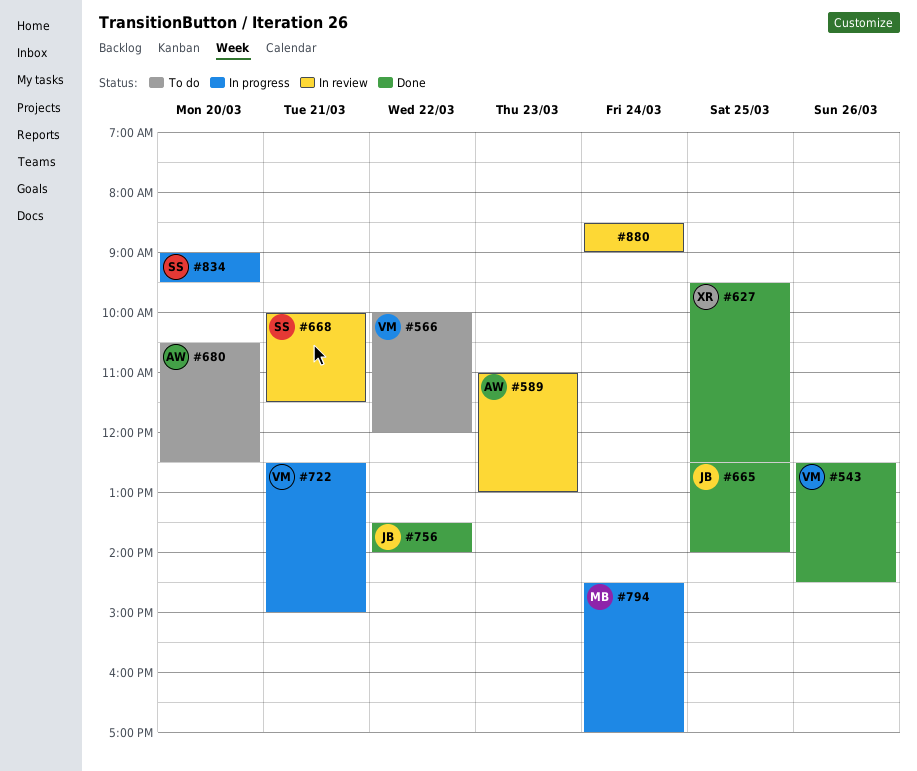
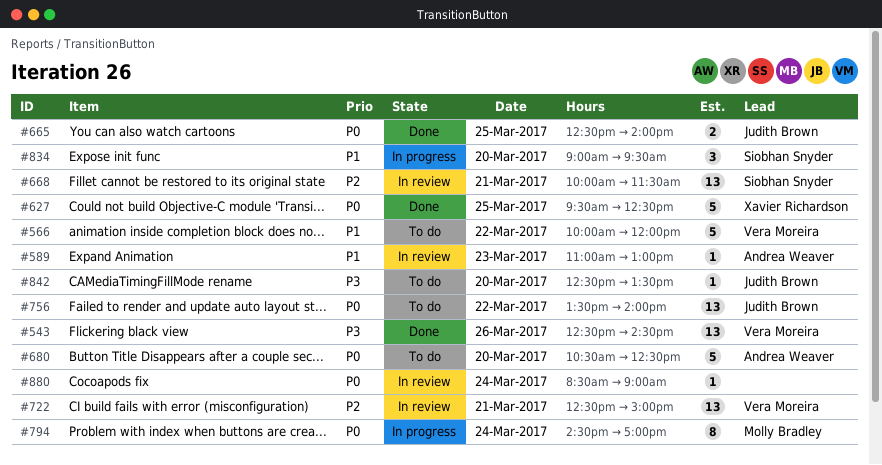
#722, status: In progress -> In review
#756, status: Done -> To do
#842: none -> present

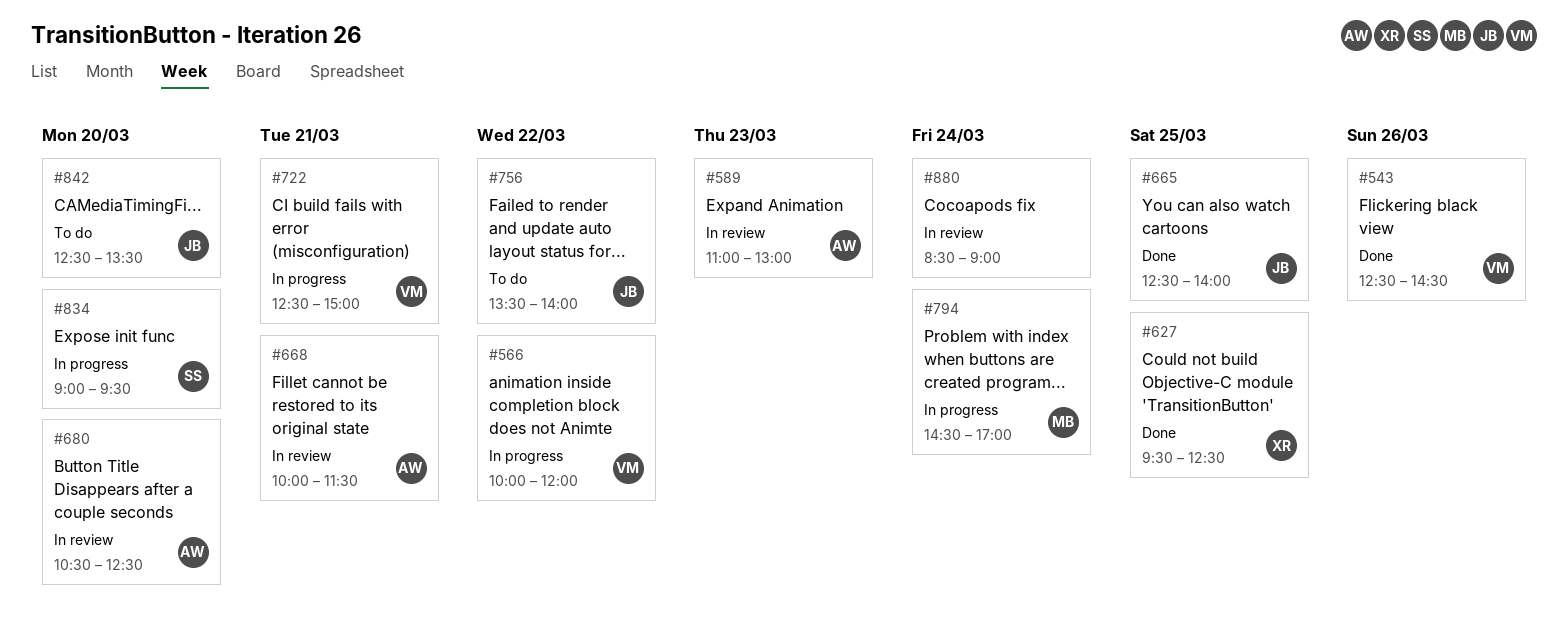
#566, status: To do -> In progress
#668, owner: Siobhan Snyder -> Andrea Weaver
#680, status: To do -> In review
#722, status: In review -> In progress

